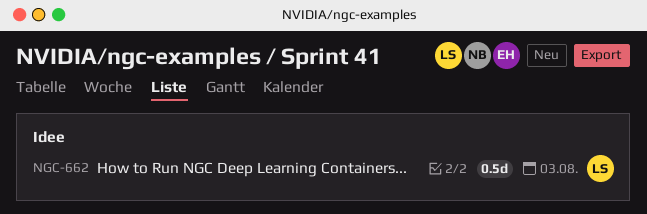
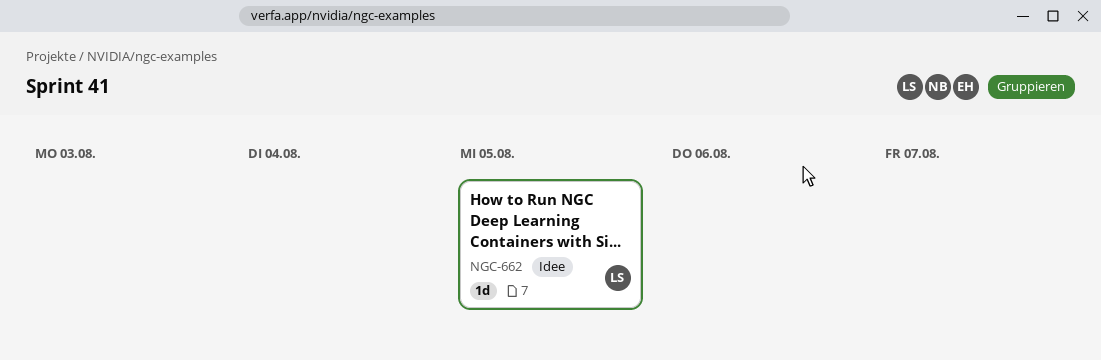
NGC-662, estimate: 0.5d -> 1d
NGC-662, due: Aug 3 -> Aug 5

